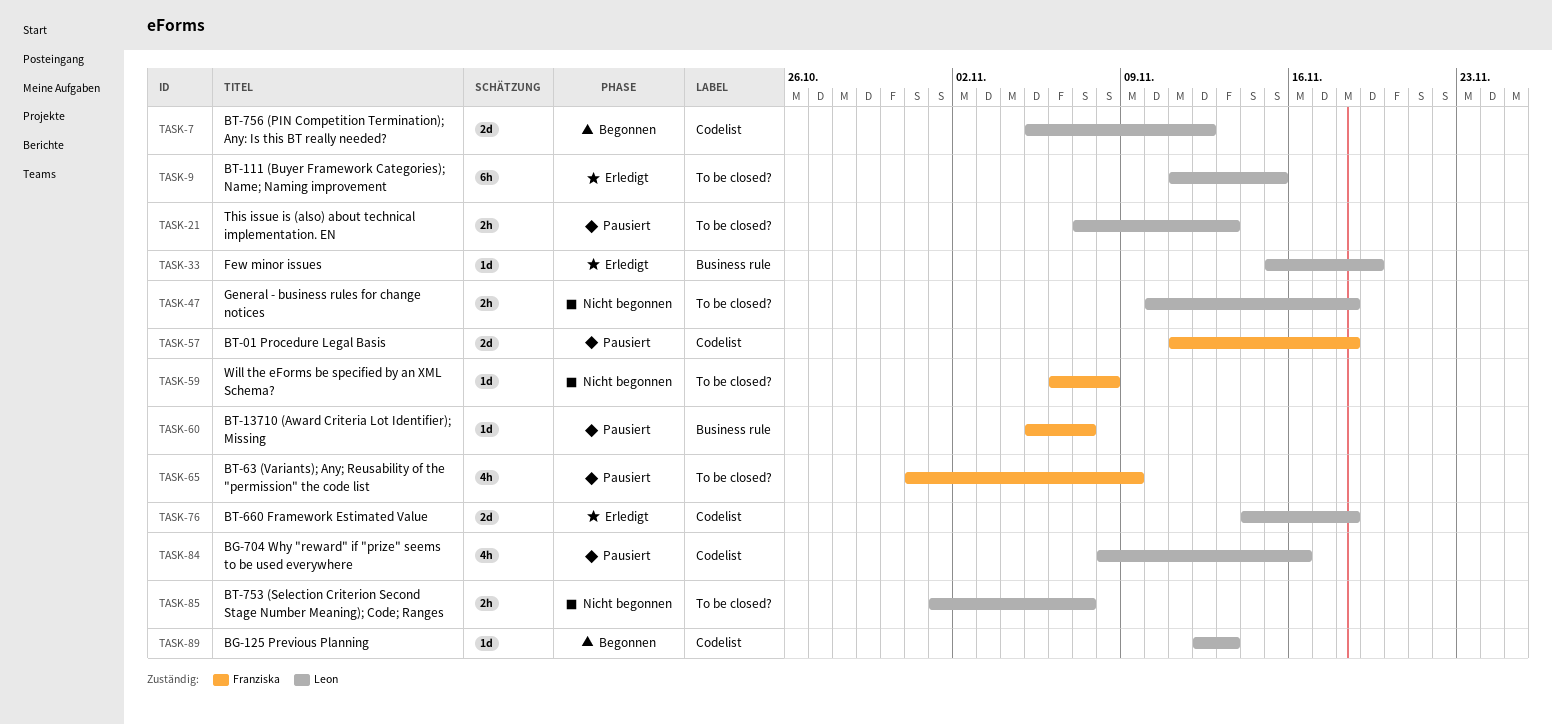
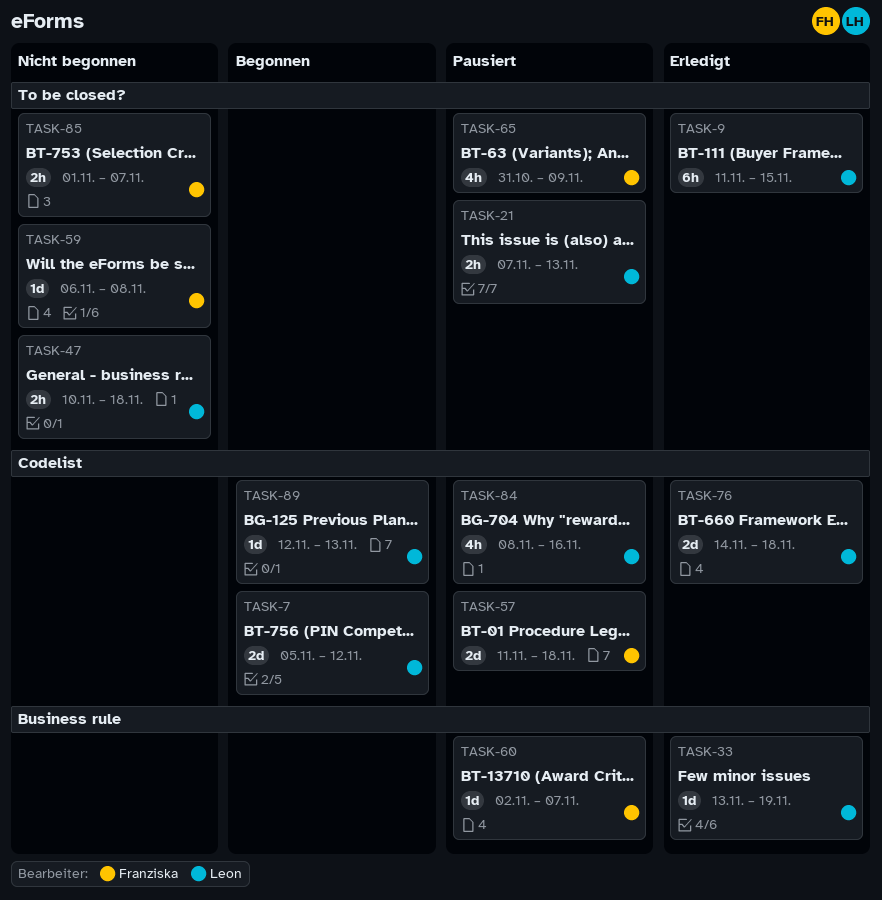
TASK-33, start: Nov 15 -> Nov 13
TASK-60, start: Nov 5 -> Nov 2
TASK-85, owner: Leon -> Franziska

